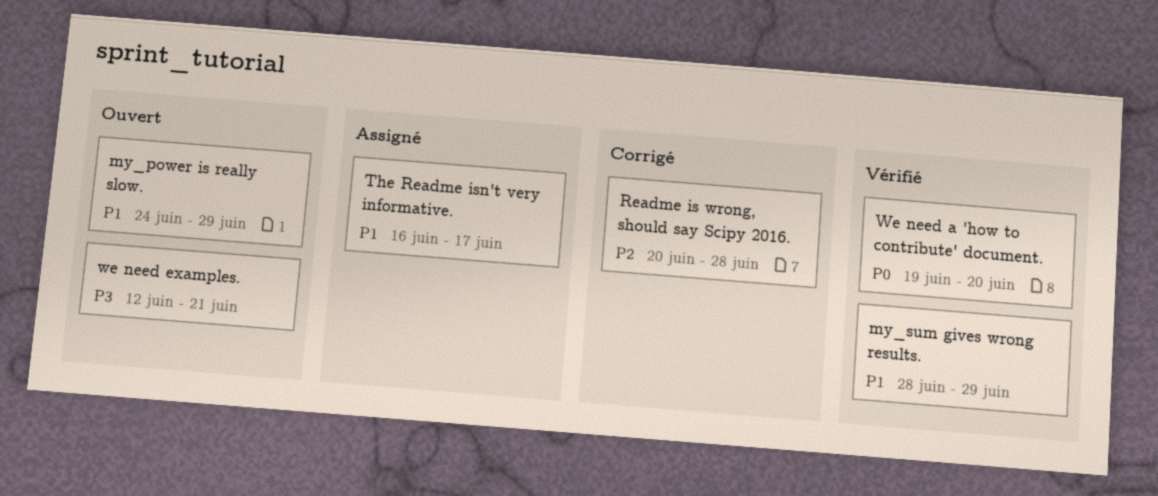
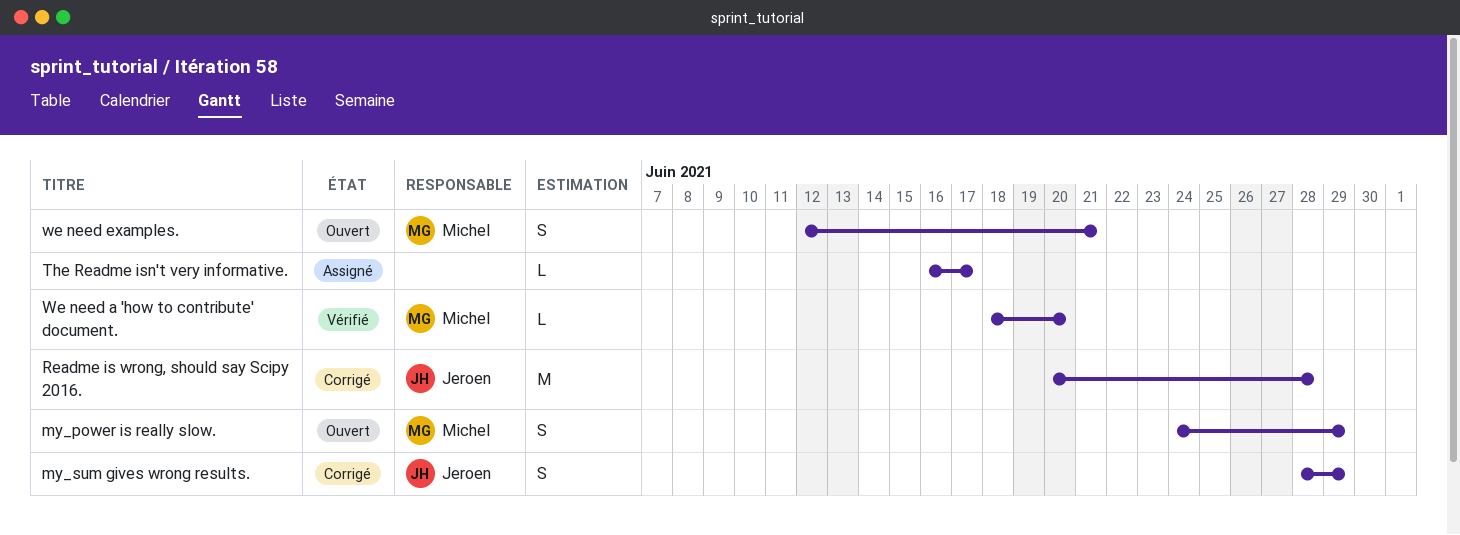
my_sum gives wrong results., status: Vérifié -> Corrigé
We need a 'how to contribute' document., start: Jun 19 -> Jun 18

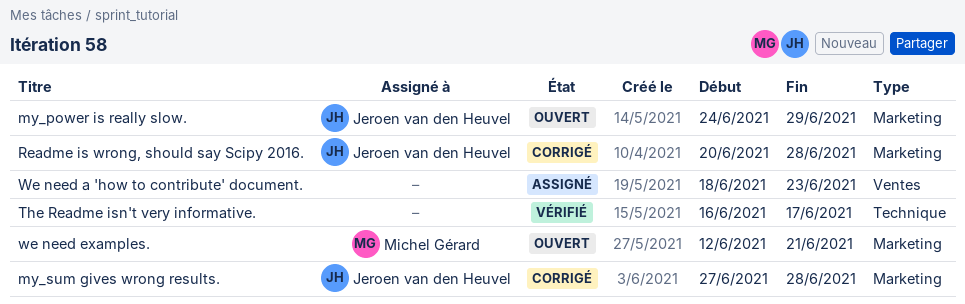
my_power is really slow., owner: Michel Gérard -> Jeroen van den Heuvel
my_sum gives wrong results., start: Jun 28 -> Jun 27
my_sum gives wrong results., due: Jun 29 -> Jun 28
The Readme isn't very informative., status: Assigné -> Vérifié
We need a 'how to contribute' document., status: Vérifié -> Assigné
We need a 'how to contribute' document., owner: Michel Gérard -> none
We need a 'how to contribute' document., due: Jun 20 -> Jun 23

